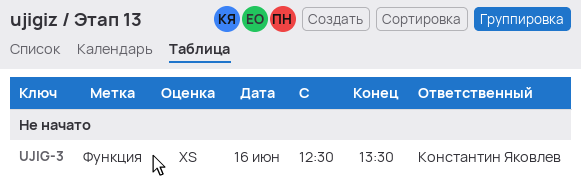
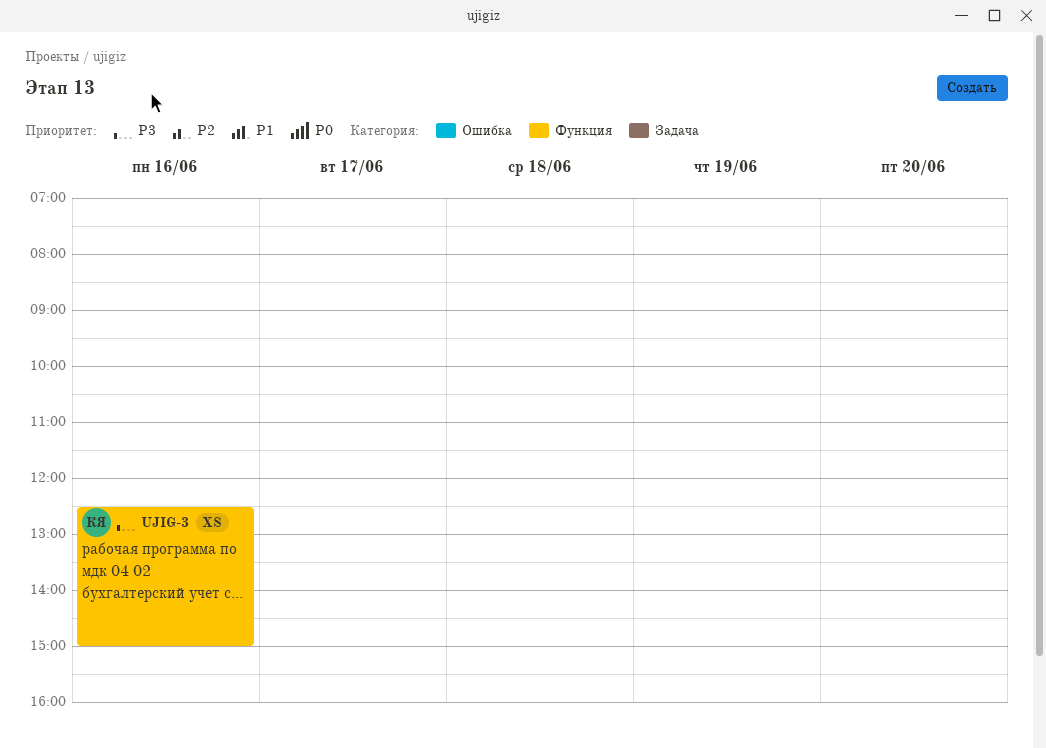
UJIG-3, ends: 13:30 -> 15:00

